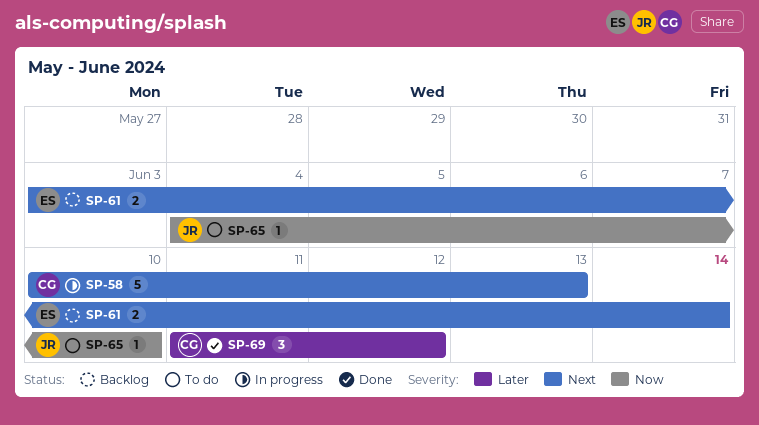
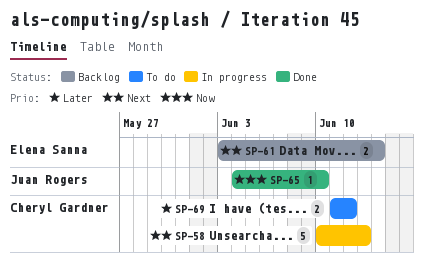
SP-65, status: To do -> Done
SP-69, status: Done -> To do
SP-69, estimate: 3 -> 2

